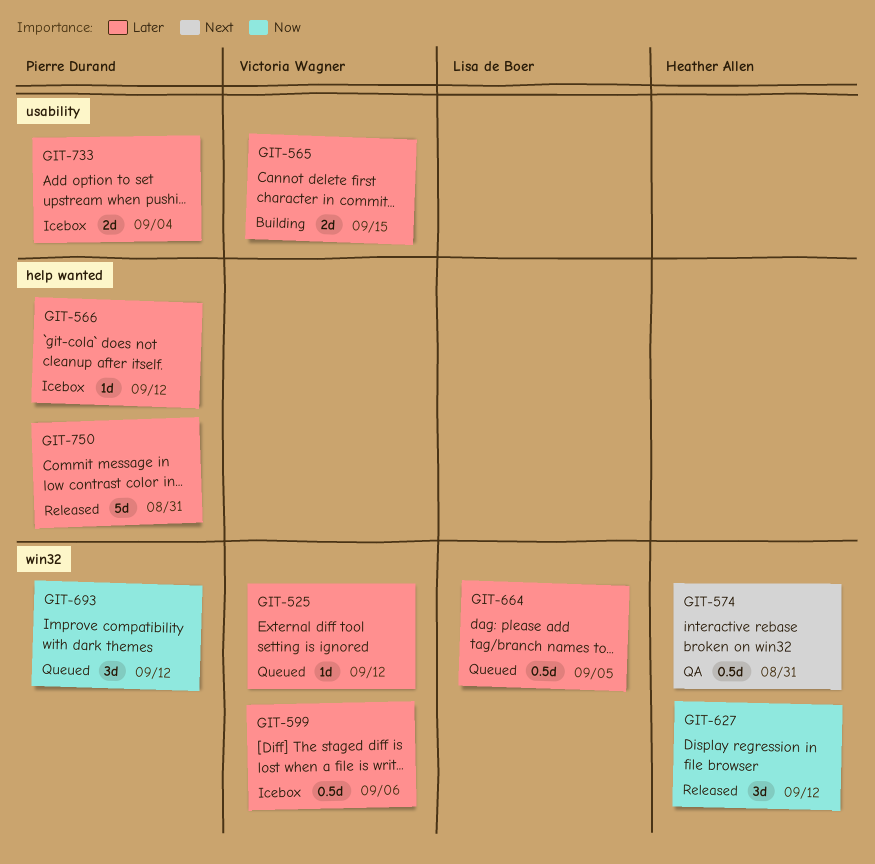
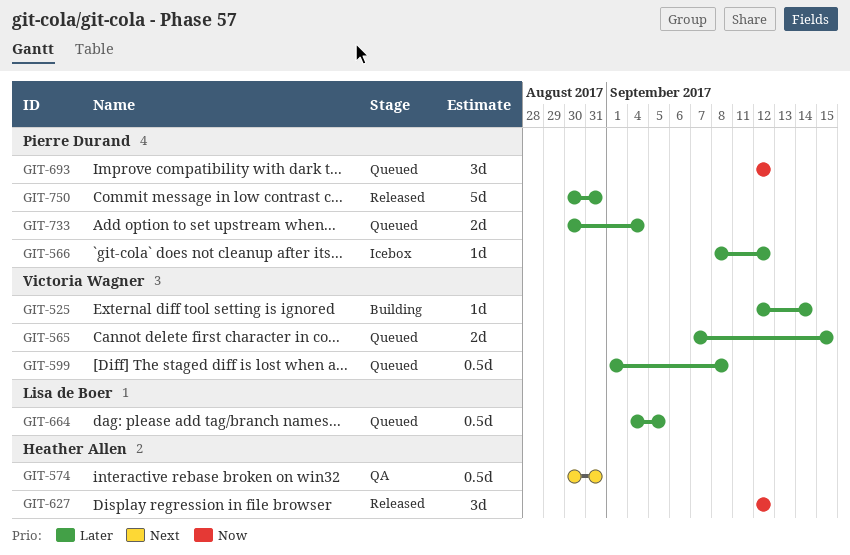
GIT-525, status: Queued -> Building
GIT-525, due: Sep 12 -> Sep 14
GIT-565, status: Building -> Queued
GIT-599, status: Icebox -> Queued
GIT-599, due: Sep 6 -> Sep 8
GIT-733, status: Icebox -> Queued

